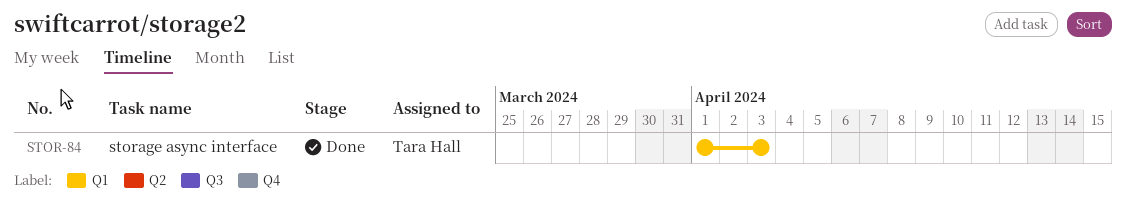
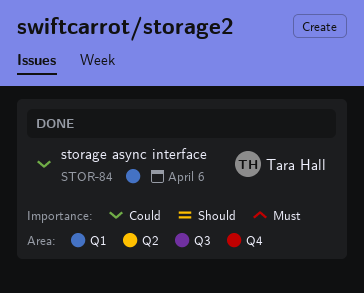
STOR-84, due: Apr 3 -> Apr 6

